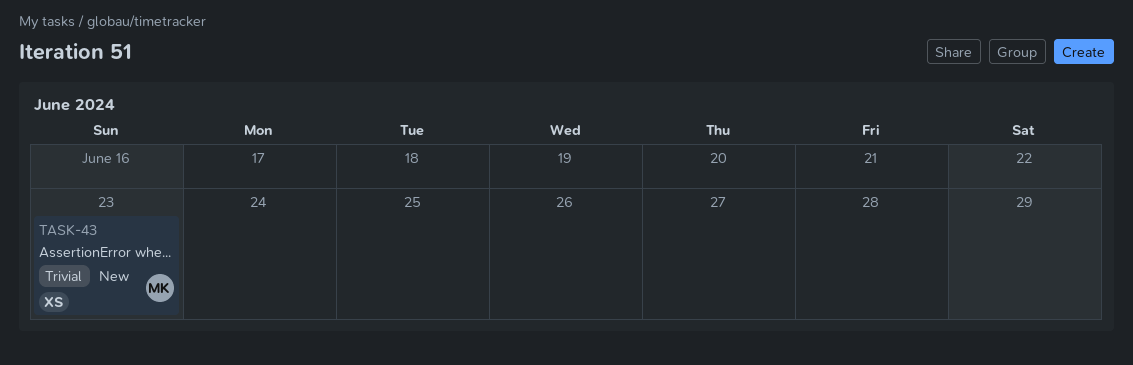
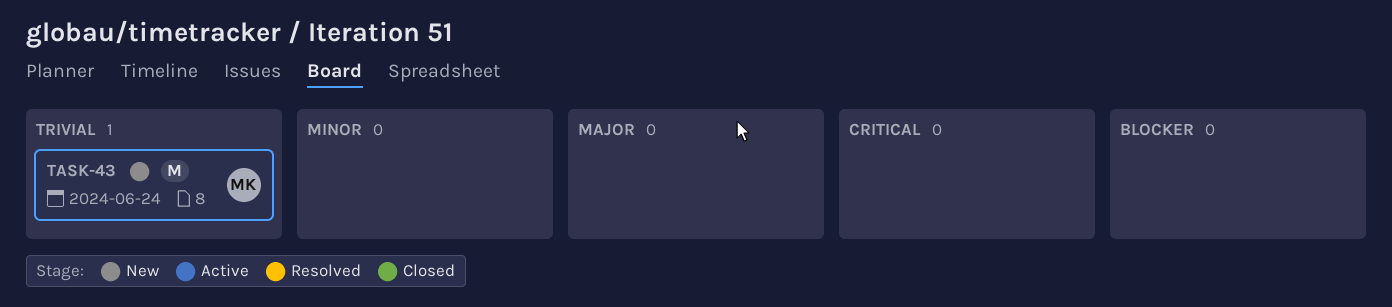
TASK-43, estimate: XS -> M
TASK-43, due: Jun 23 -> Jun 24

